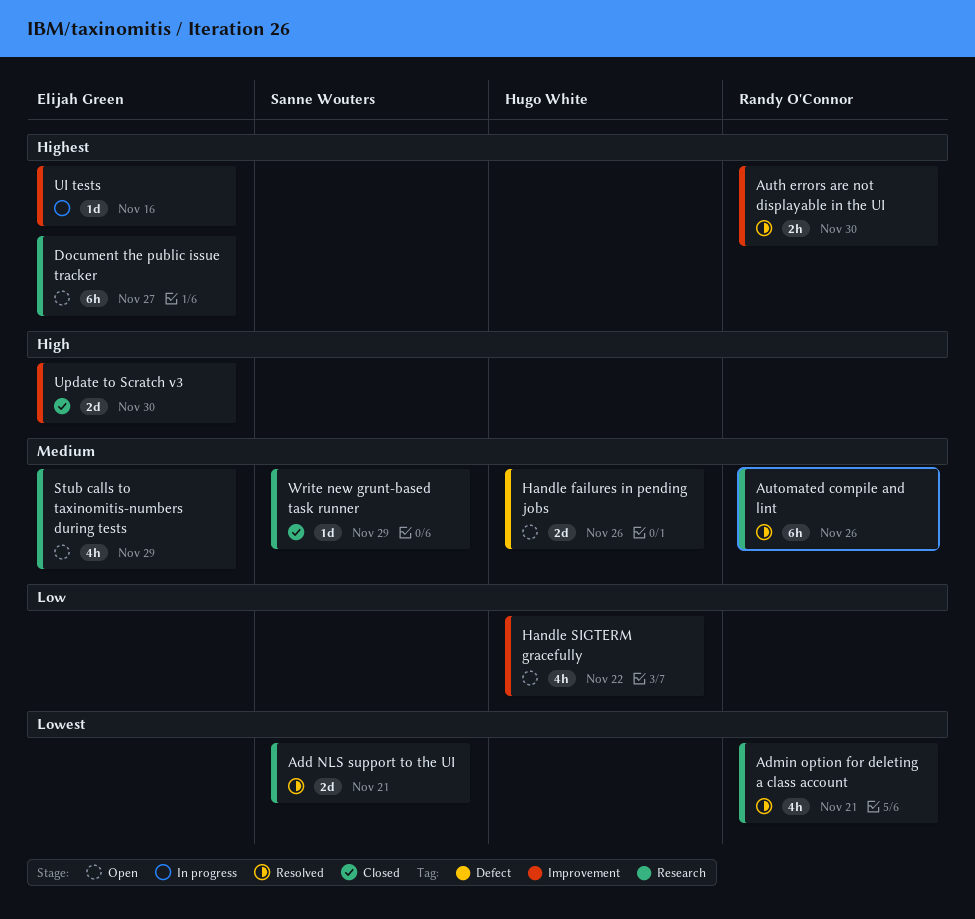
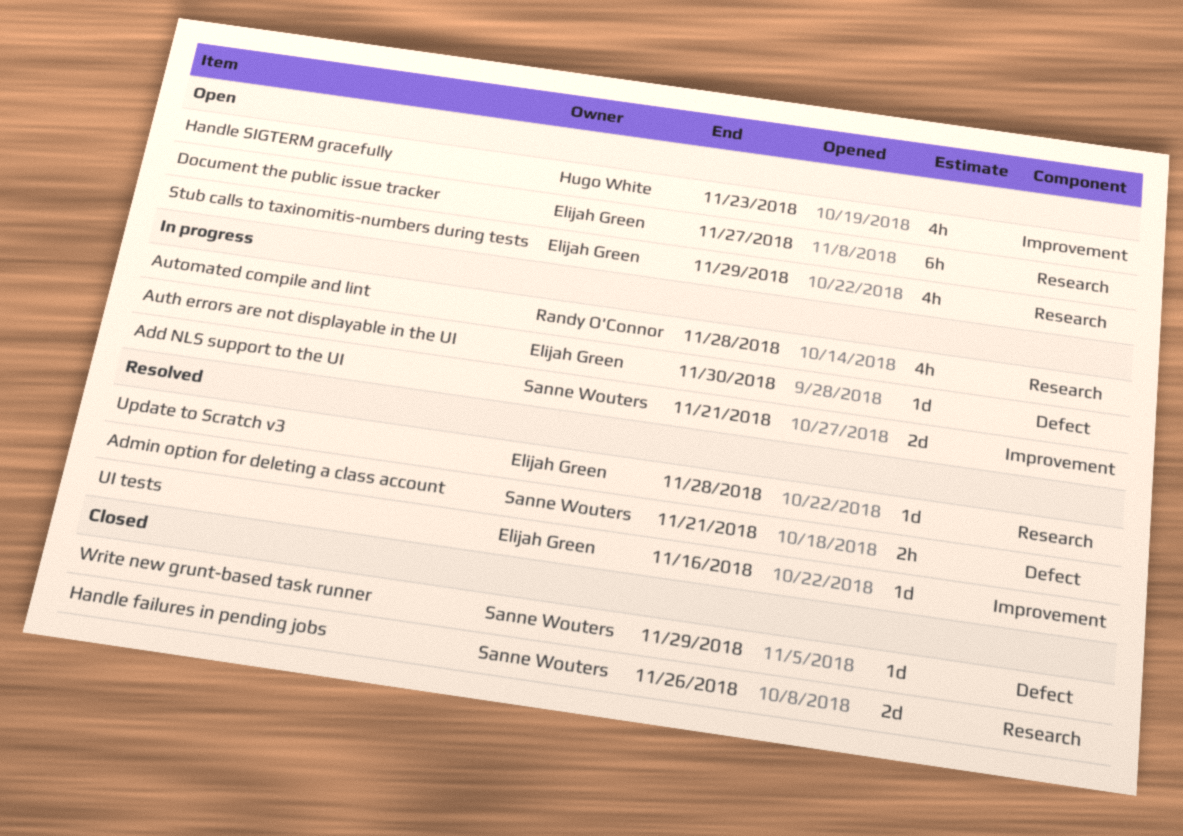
Add NLS support to the UI, status: Resolved -> In progress
Add NLS support to the UI, label: Research -> Improvement
Admin option for deleting a class account, owner: Randy O'Connor -> Sanne Wouters
Admin option for deleting a class account, label: Research -> Defect
Admin option for deleting a class account, estimate: 4h -> 2h
Auth errors are not displayable in the UI, status: Resolved -> In progress
Auth errors are not displayable in the UI, owner: Randy O'Connor -> Elijah Green
Auth errors are not displayable in the UI, label: Improvement -> Defect
Auth errors are not displayable in the UI, estimate: 2h -> 1d
Automated compile and lint, status: Resolved -> In progress
Automated compile and lint, estimate: 6h -> 4h
Automated compile and lint, due: Nov 26 -> Nov 28
Handle failures in pending jobs, status: Open -> Closed
Handle failures in pending jobs, owner: Hugo White -> Sanne Wouters
Handle failures in pending jobs, label: Defect -> Research
Handle SIGTERM gracefully, due: Nov 22 -> Nov 23
UI tests, status: In progress -> Resolved
Update to Scratch v3, status: Closed -> Resolved
Update to Scratch v3, label: Improvement -> Research
Update to Scratch v3, estimate: 2d -> 1d
Update to Scratch v3, due: Nov 30 -> Nov 28
Write new grunt-based task runner, label: Research -> Defect

